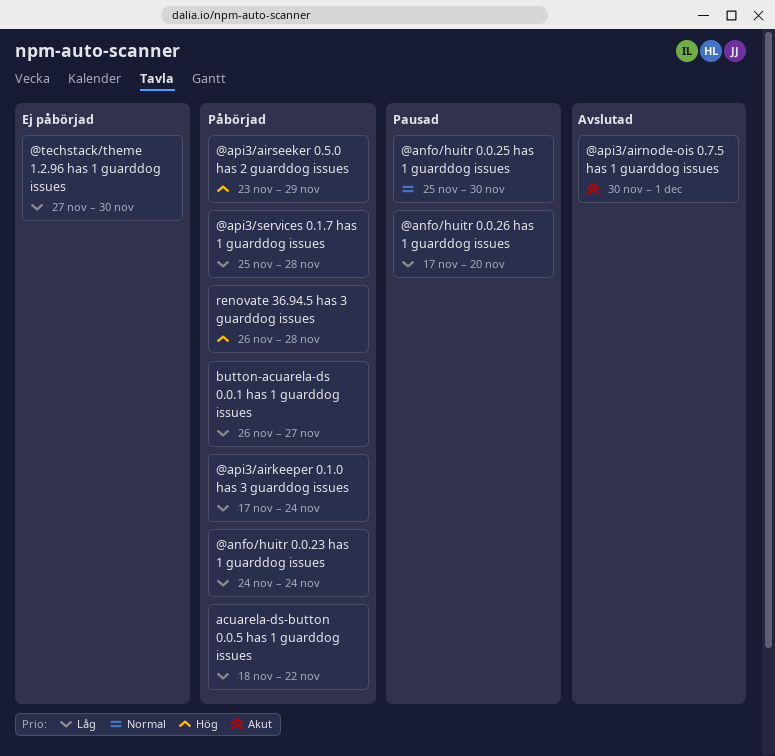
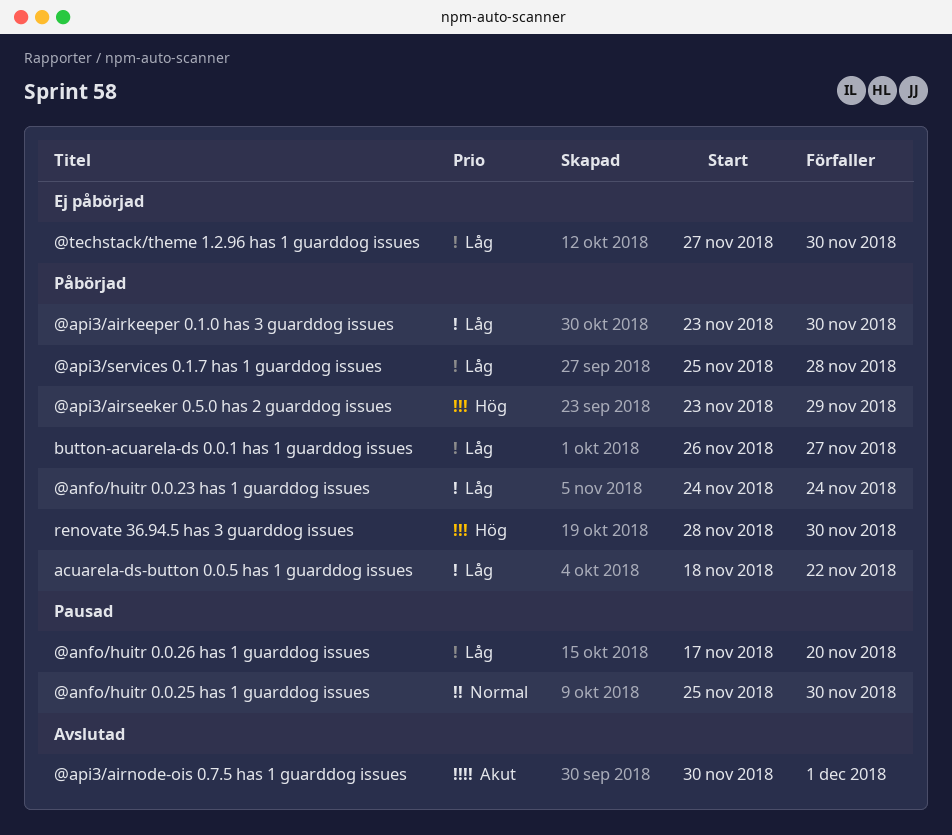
@api3/airkeeper 0.1.0 has 3 guarddog issues, start: Nov 17 -> Nov 23
@api3/airkeeper 0.1.0 has 3 guarddog issues, due: Nov 24 -> Nov 30
renovate 36.94.5 has 3 guarddog issues, start: Nov 26 -> Nov 28
renovate 36.94.5 has 3 guarddog issues, due: Nov 28 -> Nov 30

